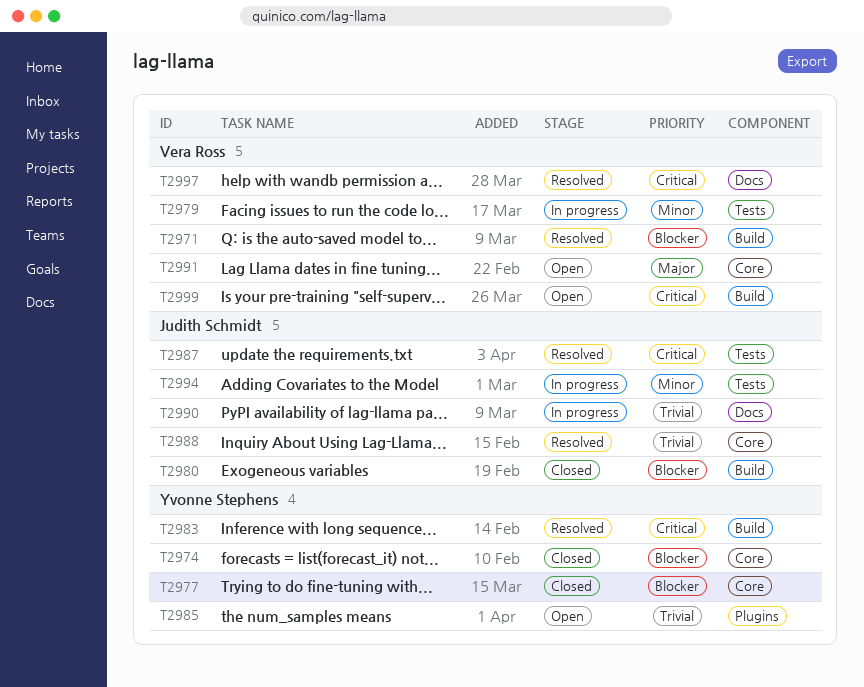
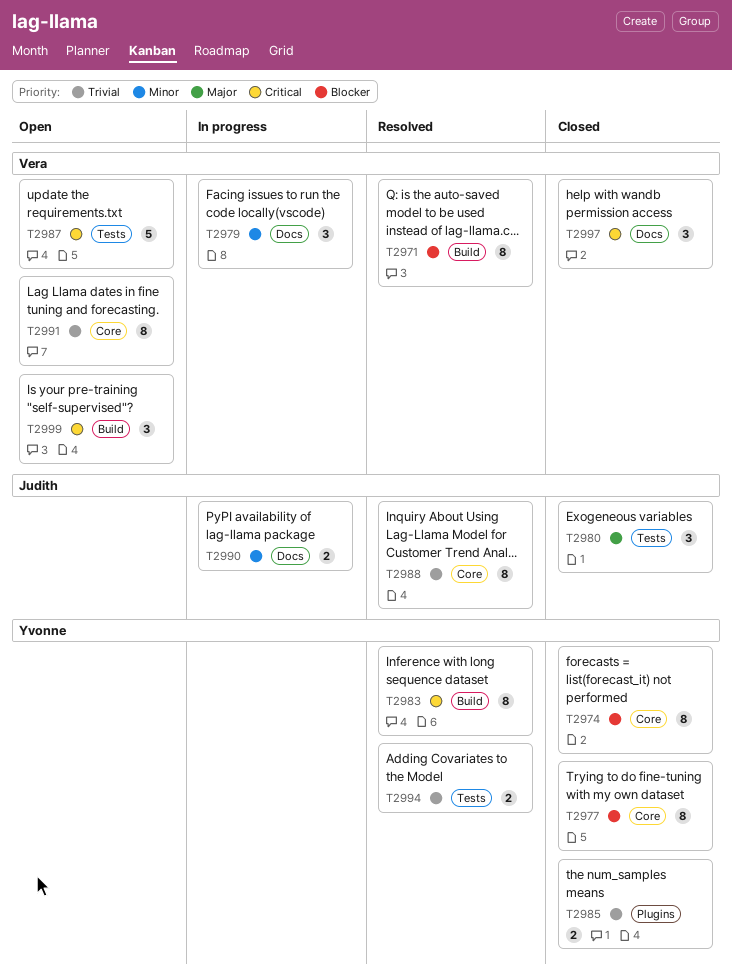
T2979, label: Tests -> Docs
T2980, priority: Blocker -> Major
T2980, label: Build -> Tests
T2985, status: Open -> Closed
T2987, status: Resolved -> Open
T2987, owner: Judith Schmidt -> Vera Ross
T2990, priority: Trivial -> Minor
T2991, priority: Major -> Trivial
T2994, status: In progress -> Resolved
T2994, owner: Judith Schmidt -> Yvonne Stephens
T2994, priority: Minor -> Trivial
T2997, status: Resolved -> Closed

